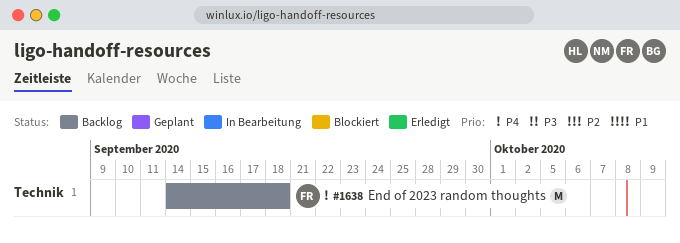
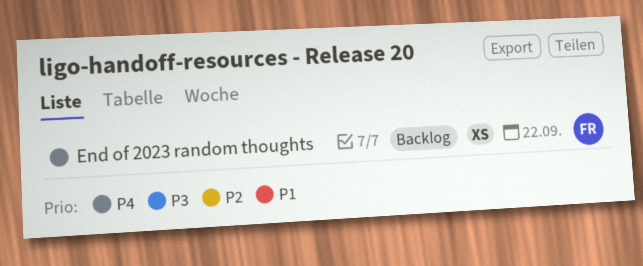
End of 2023 random thoughts, estimate: M -> XS
End of 2023 random thoughts, due: Sep 18 -> Sep 22

